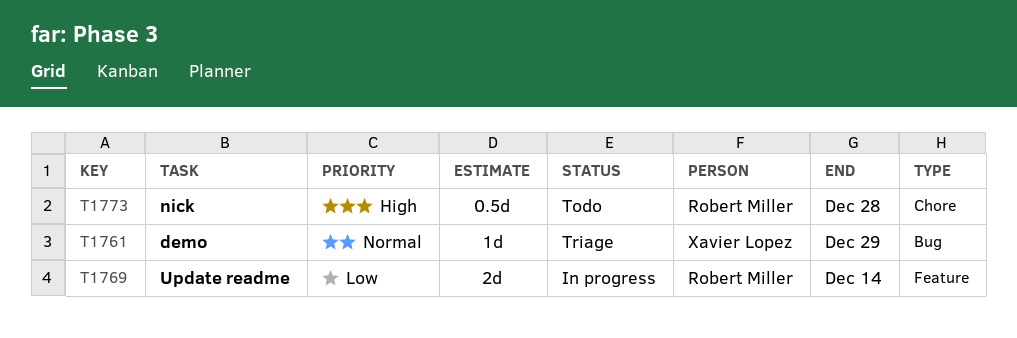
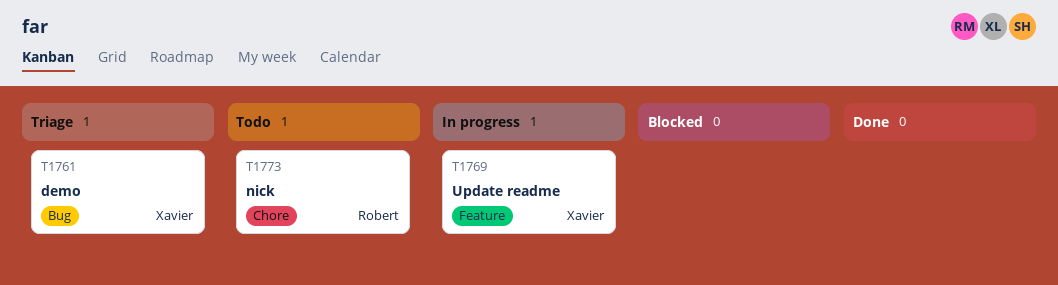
T1769, owner: Robert Miller -> Xavier Lopez

